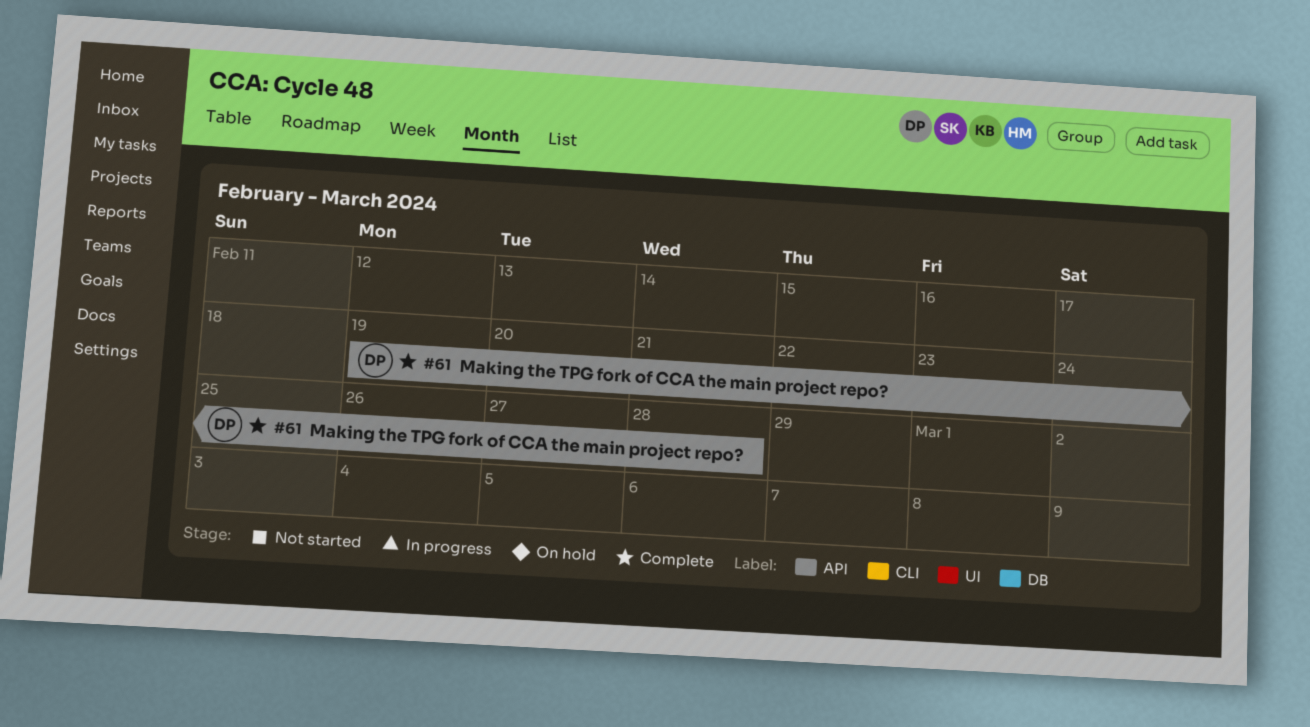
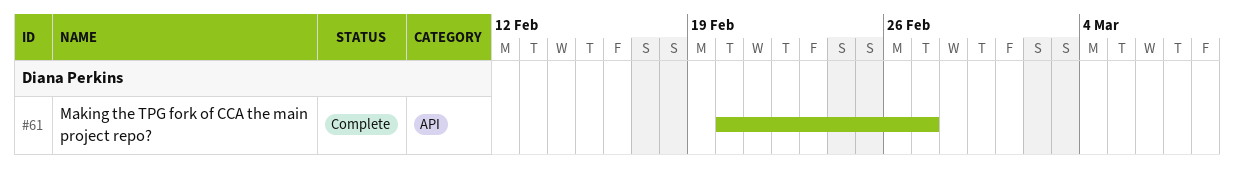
#61, start: Feb 19 -> Feb 20
#61, due: Feb 28 -> Feb 27

